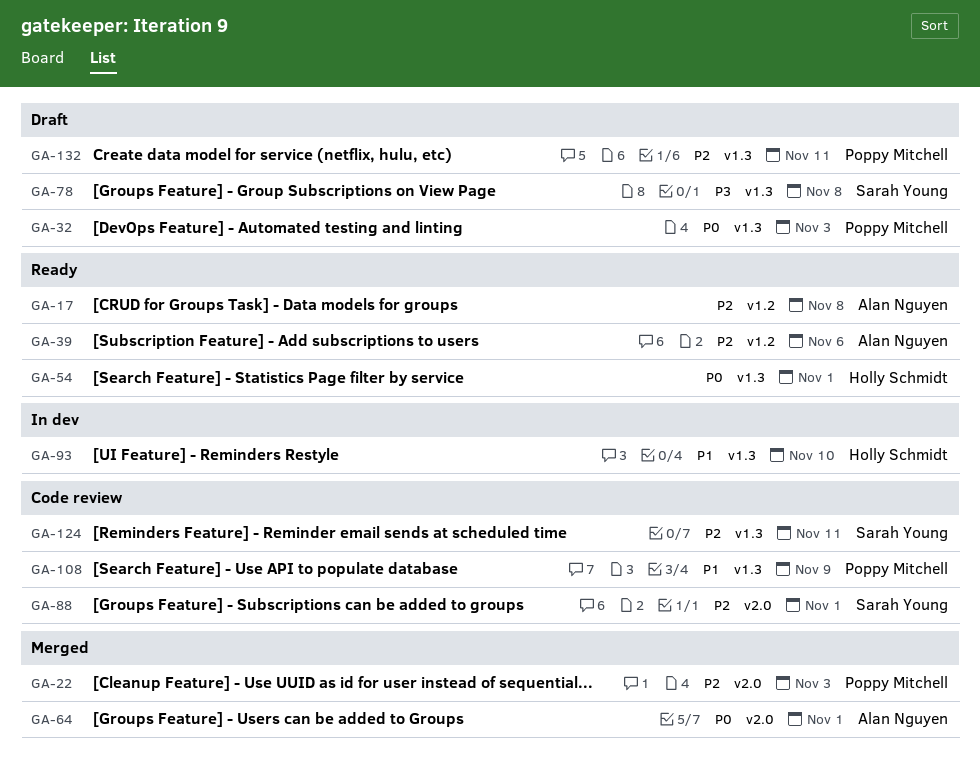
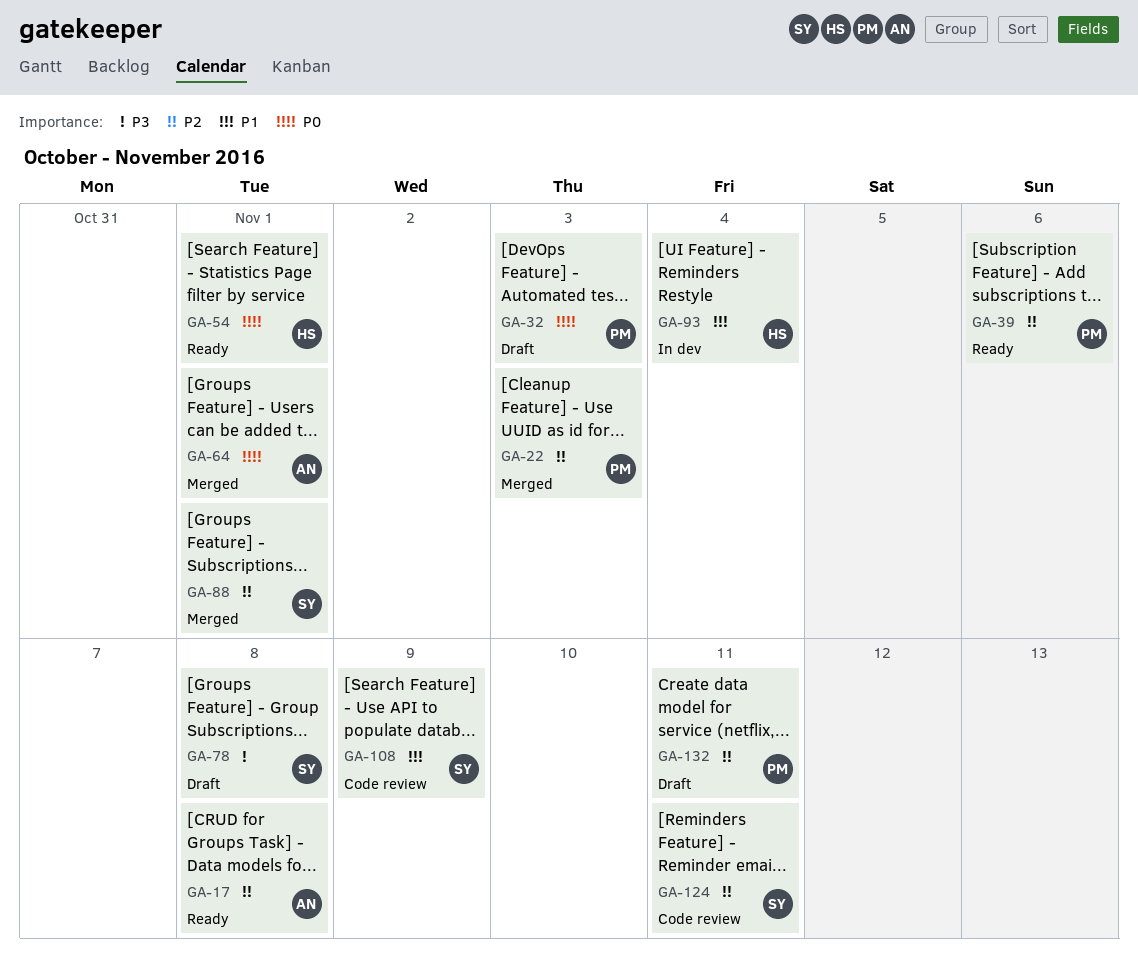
GA-39, owner: Alan Nguyen -> Poppy Mitchell
GA-88, status: Code review -> Merged
GA-93, due: Nov 10 -> Nov 4
GA-108, owner: Poppy Mitchell -> Sarah Young

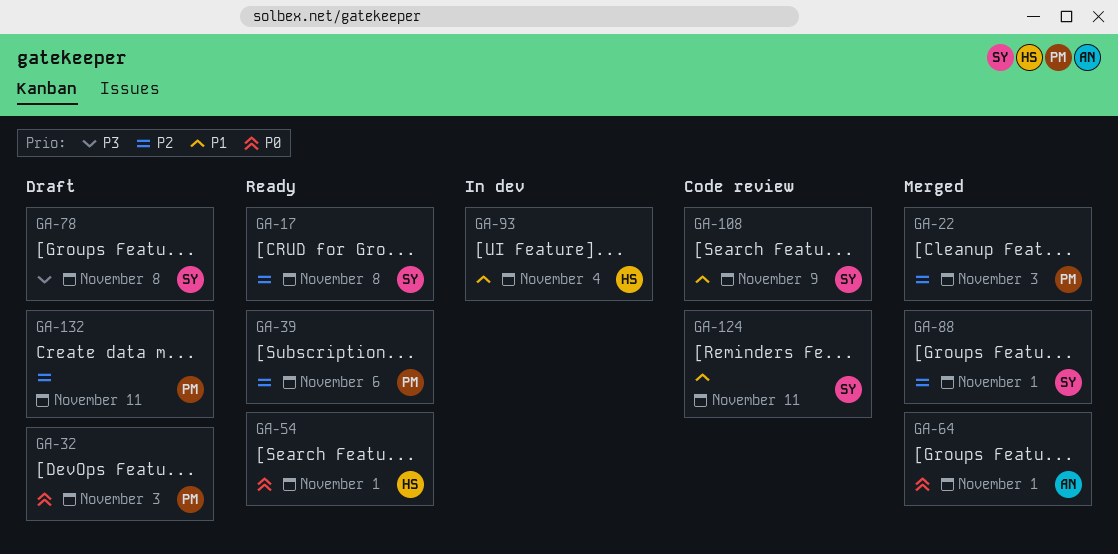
GA-17, owner: AN -> SY
GA-124, priority: P2 -> P1

